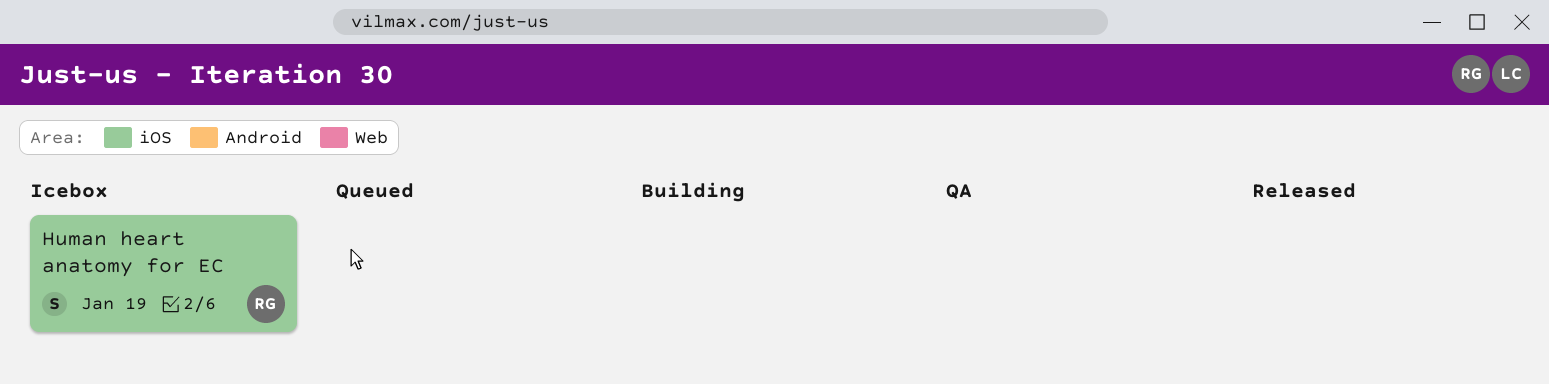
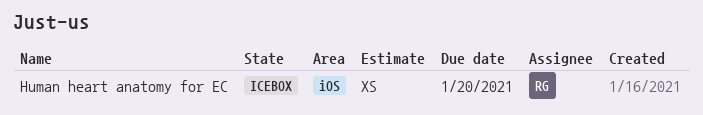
Human heart anatomy for EC, estimate: S -> XS
Human heart anatomy for EC, due: Jan 19 -> Jan 20

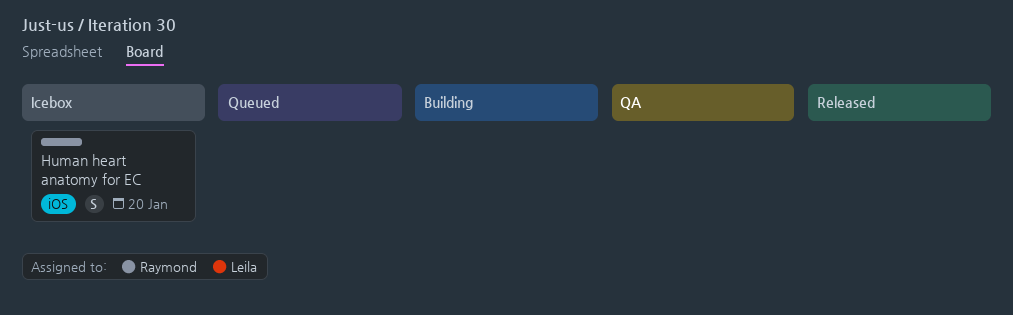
Human heart anatomy for EC, estimate: XS -> S

